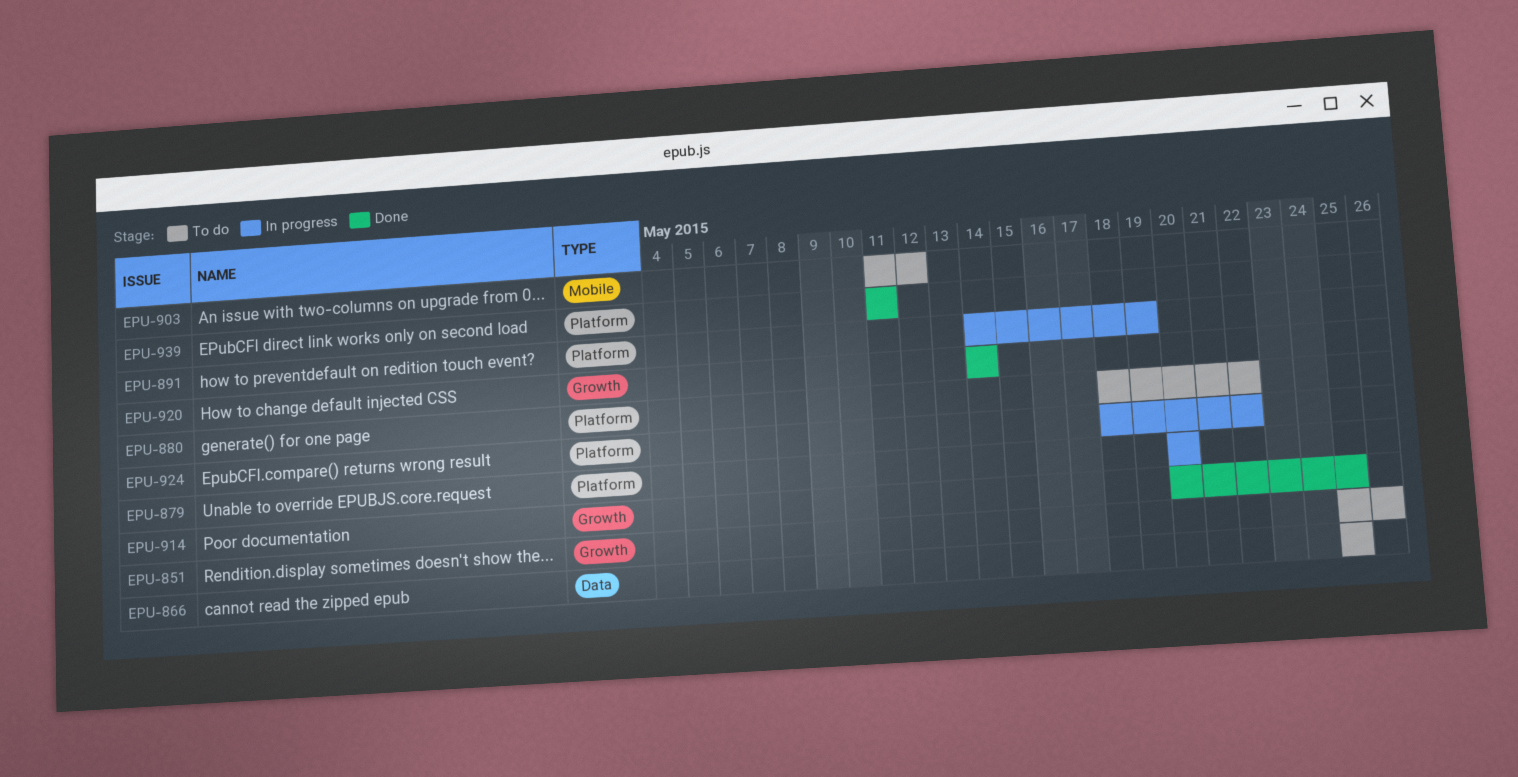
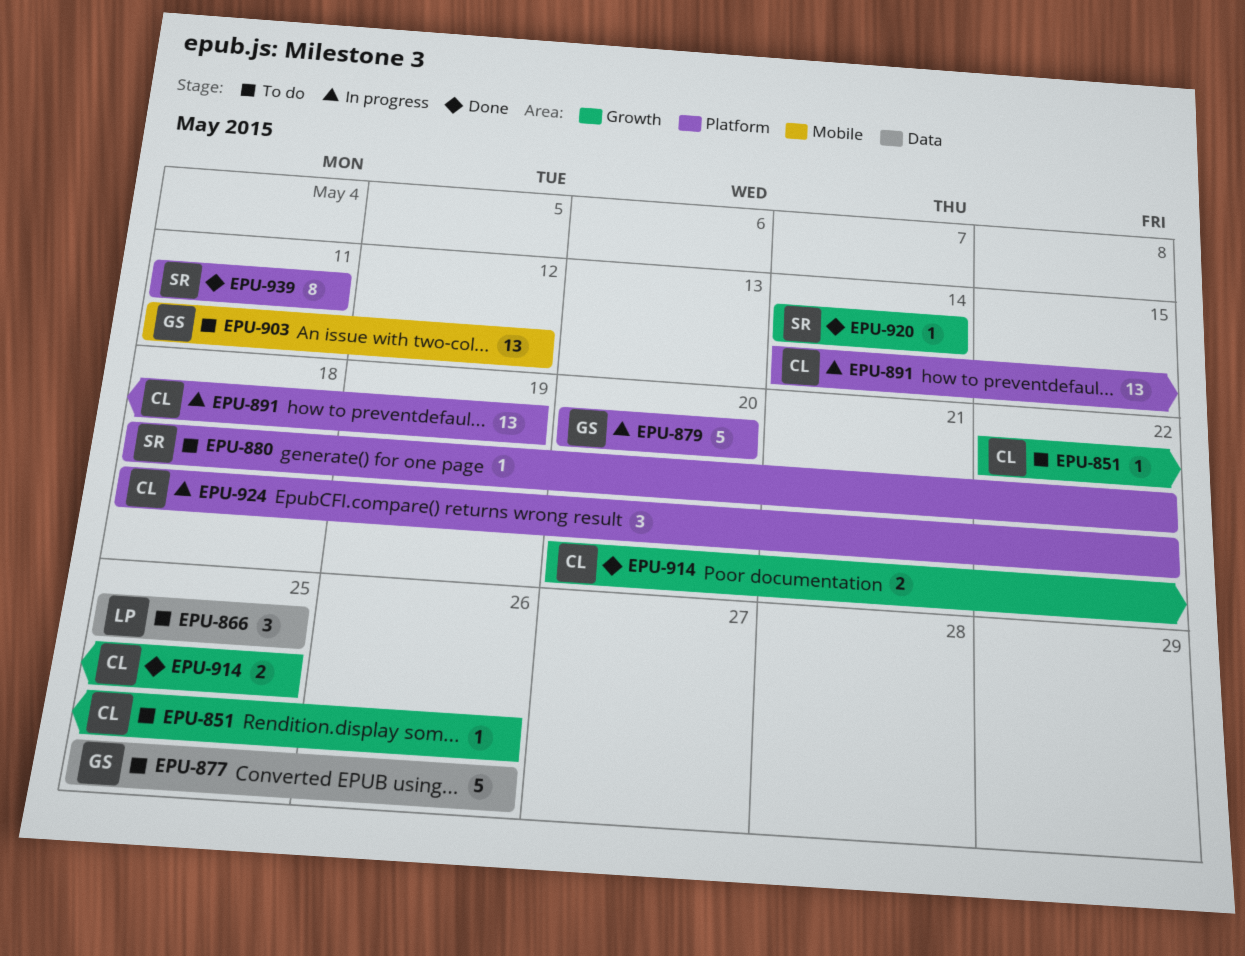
EPU-851, start: May 25 -> May 22
EPU-877: none -> present

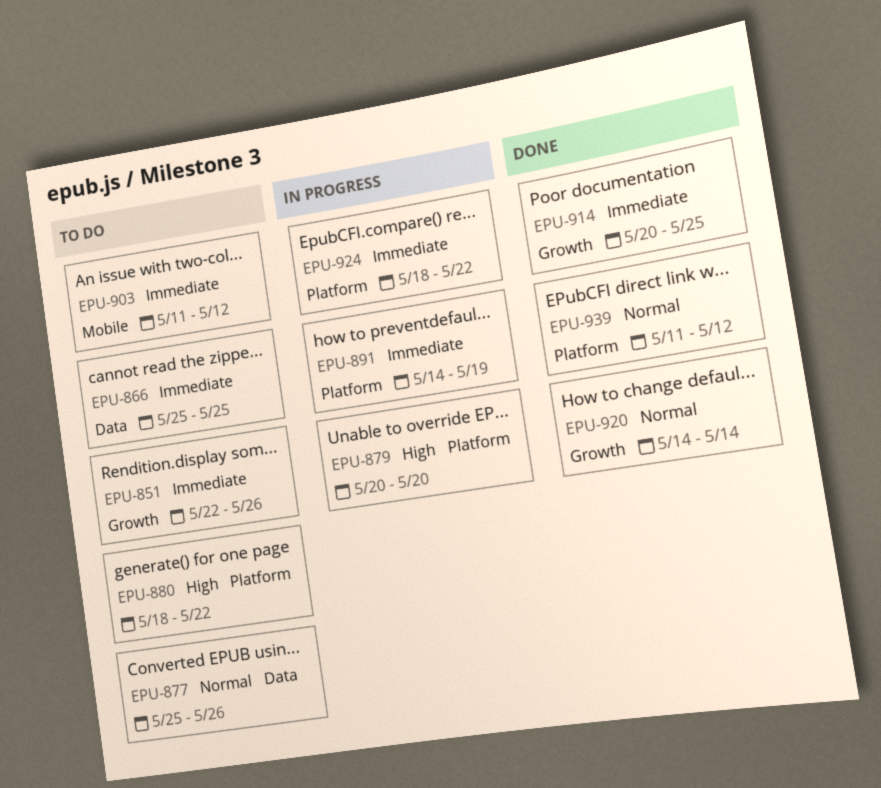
EPU-939, due: May 11 -> May 12

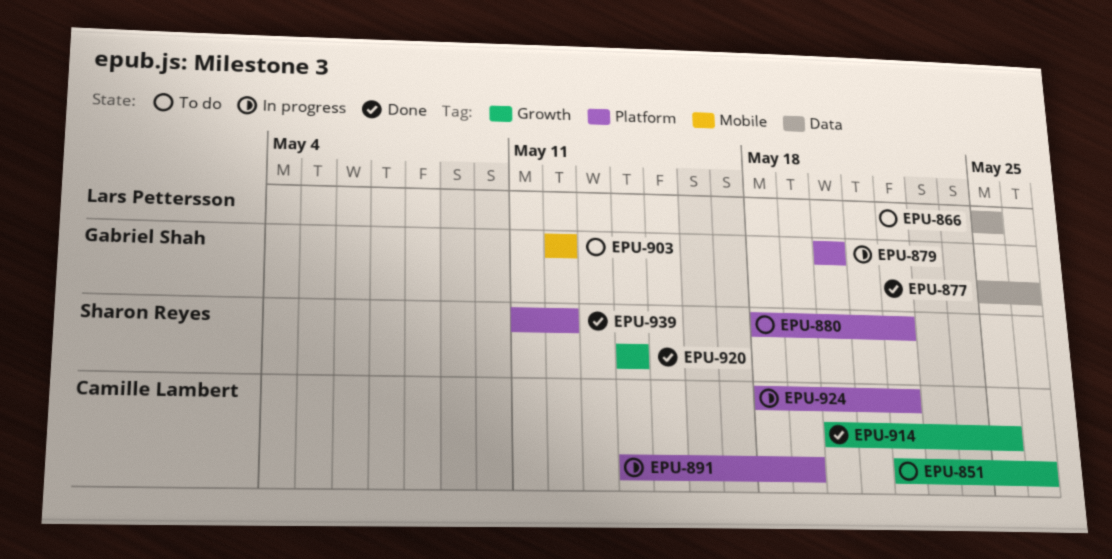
EPU-877, status: To do -> Done
EPU-903, start: May 11 -> May 12

